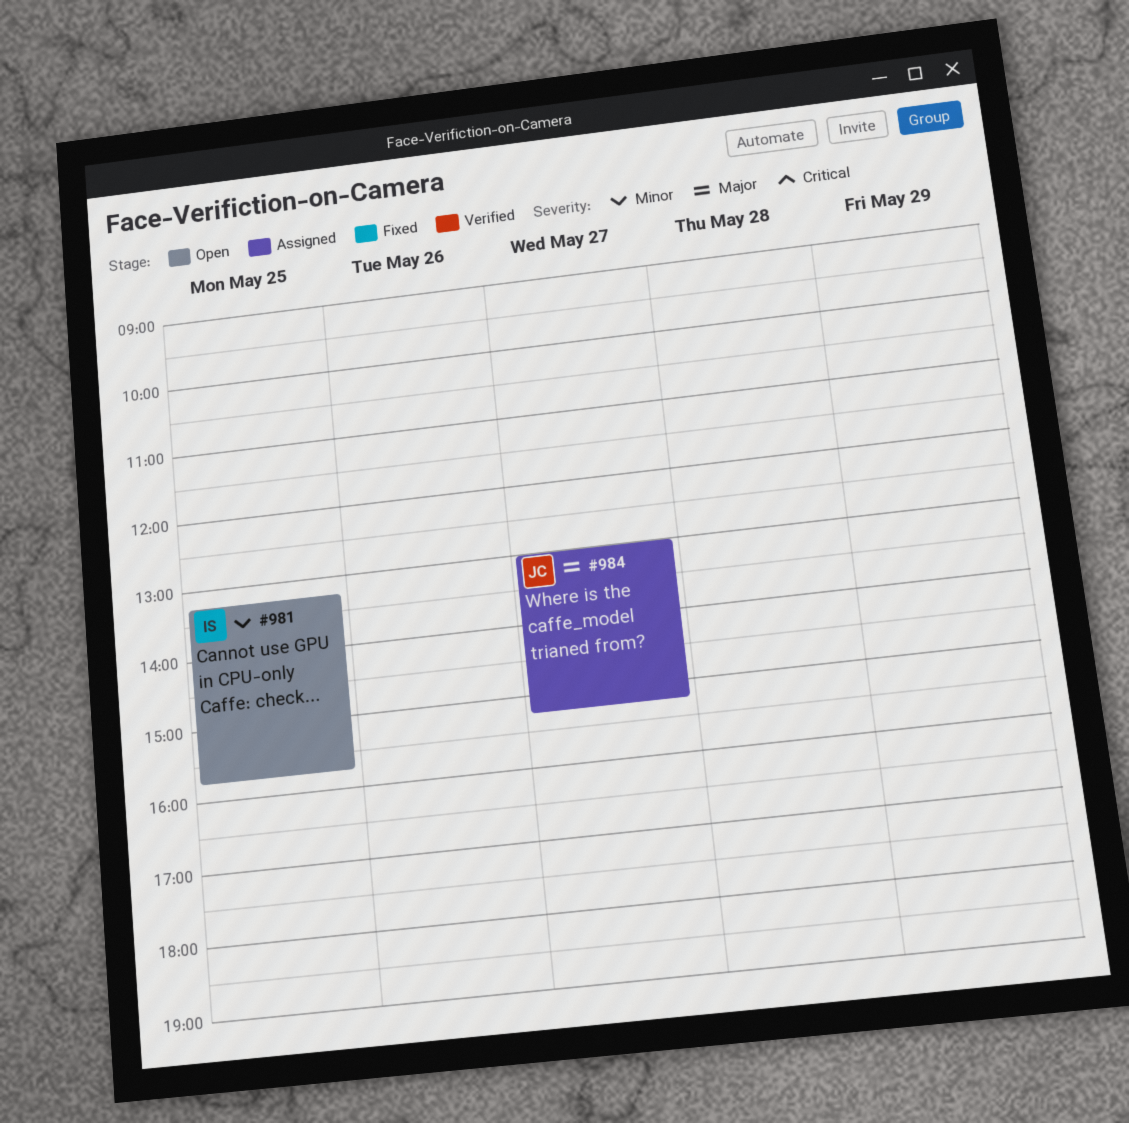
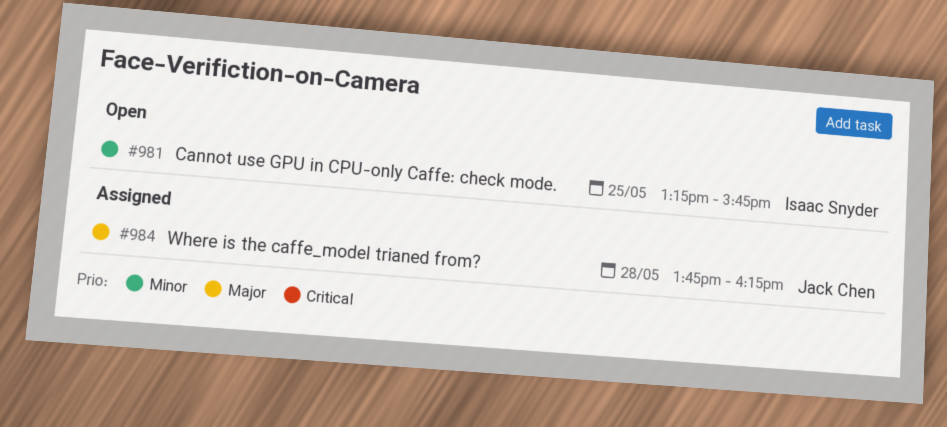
#984, day: May 27 -> May 28
#984, begins: 13:00 -> 13:45
#984, ends: 15:15 -> 16:15

